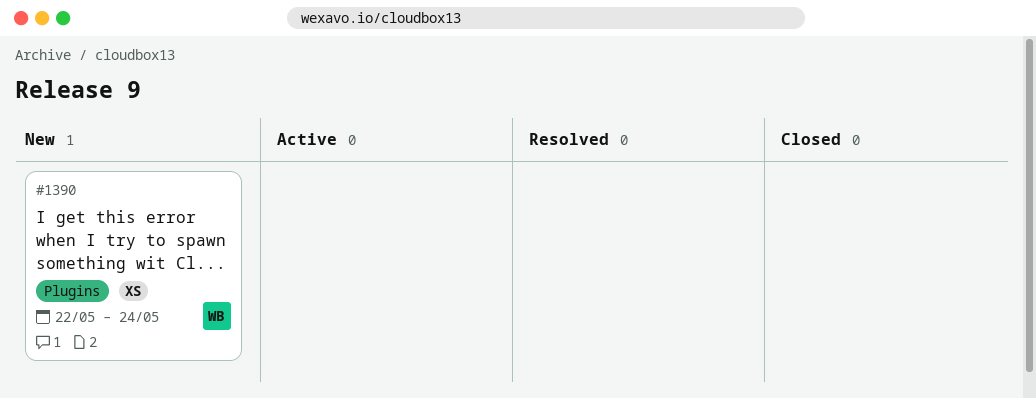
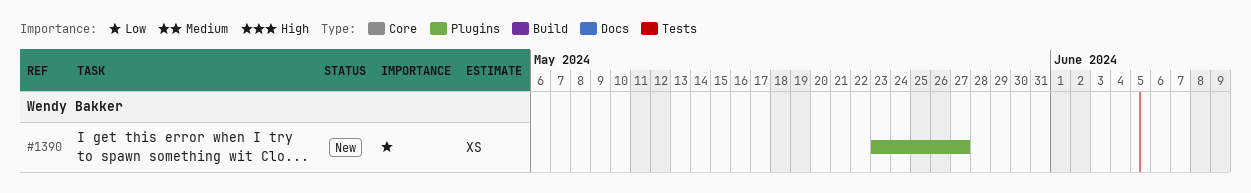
#1390, start: May 22 -> May 23
#1390, due: May 24 -> May 27

